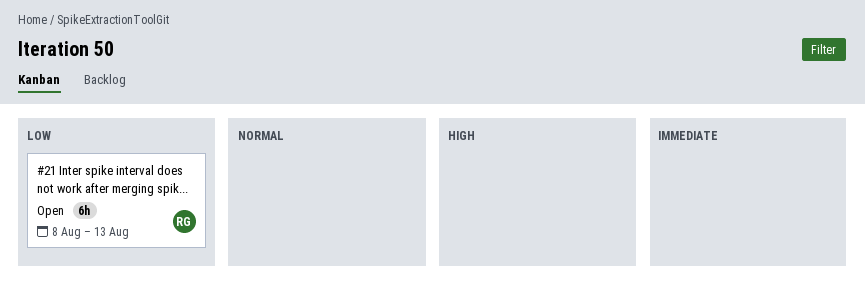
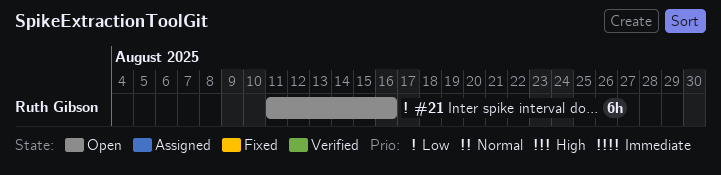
#21, start: Aug 8 -> Aug 11
#21, due: Aug 13 -> Aug 16

